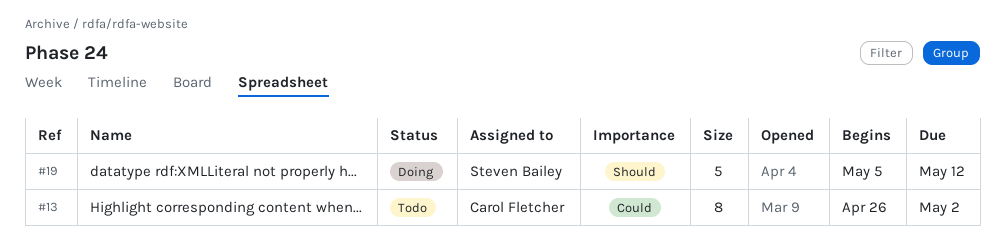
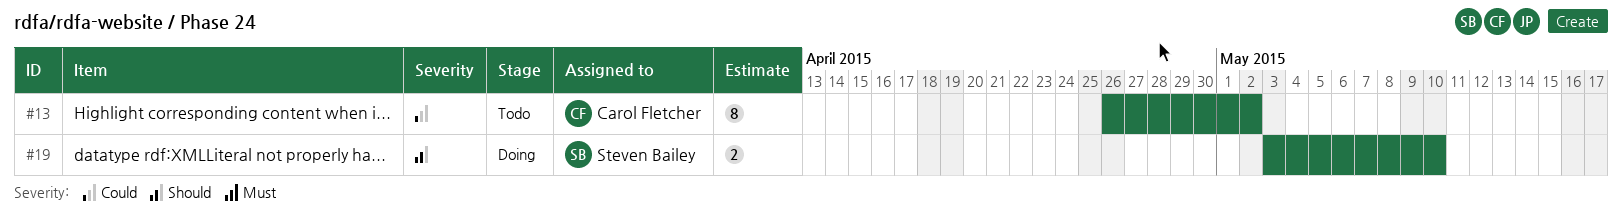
#19, estimate: 5 -> 2
#19, start: May 5 -> May 3
#19, due: May 12 -> May 10

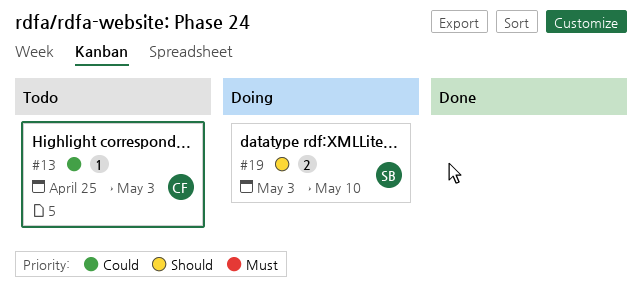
#13, estimate: 8 -> 1
#13, start: Apr 26 -> Apr 25
#13, due: May 2 -> May 3

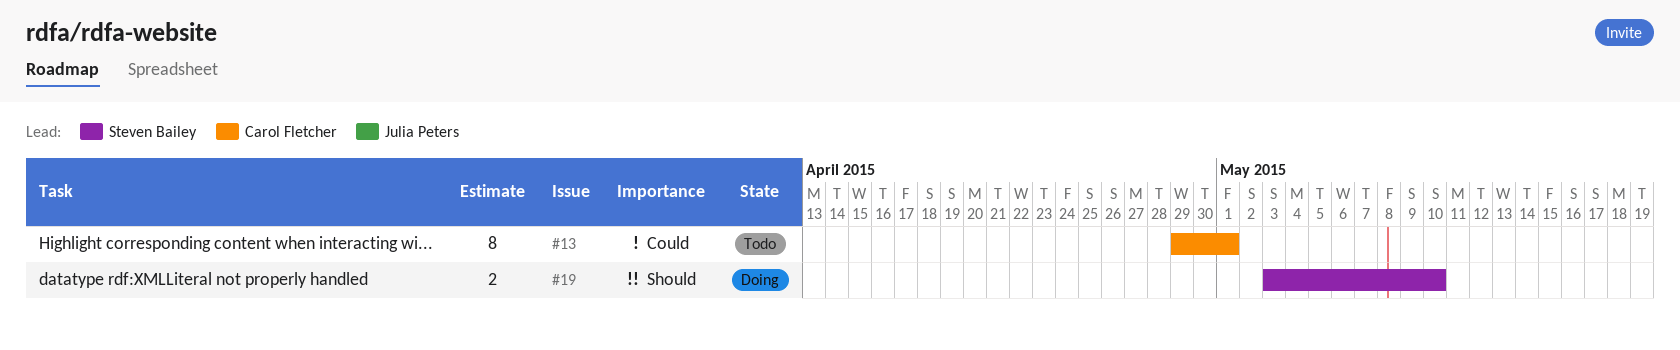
#13, estimate: 1 -> 8
#13, start: Apr 25 -> Apr 29
#13, due: May 3 -> May 1

